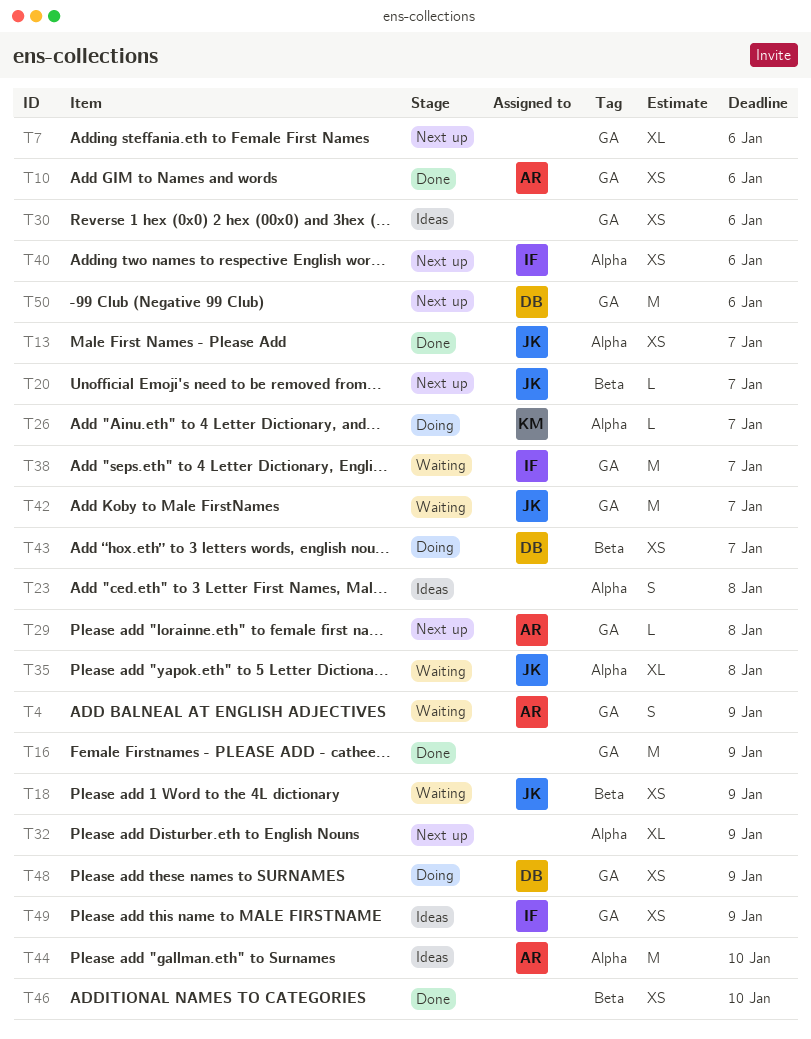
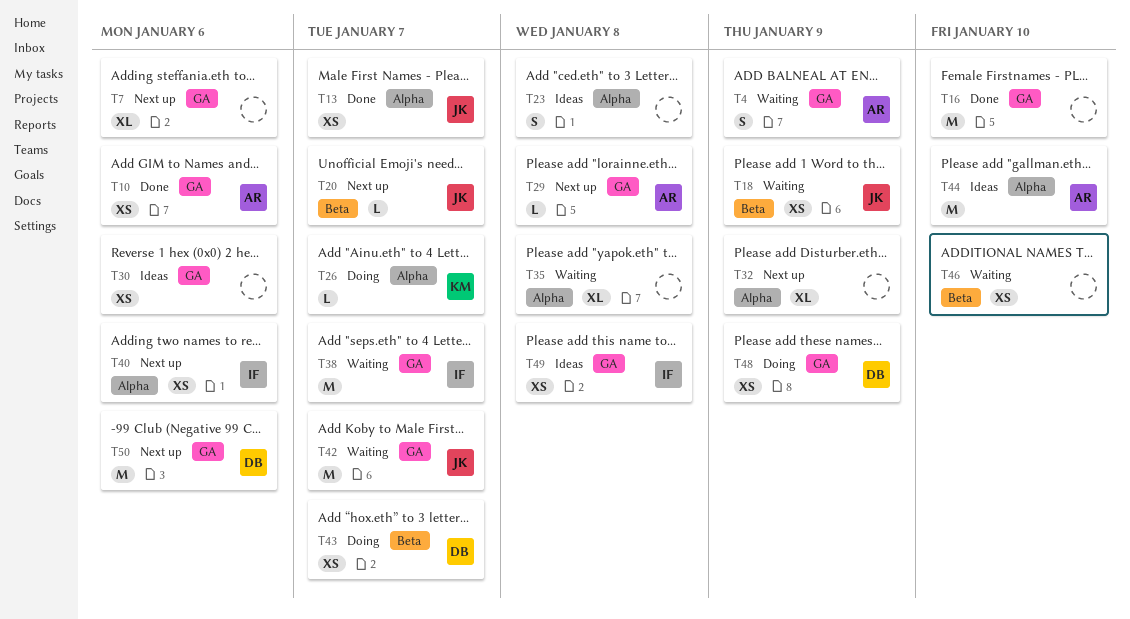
T16, due: Jan 9 -> Jan 10
T35, owner: JK -> none
T46, status: Done -> Waiting
T49, due: Jan 9 -> Jan 8

